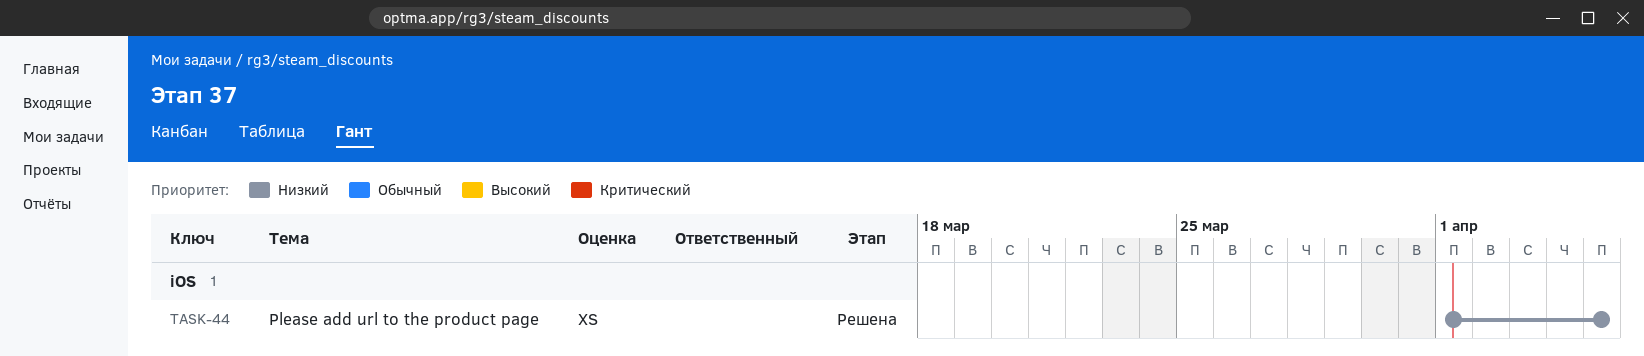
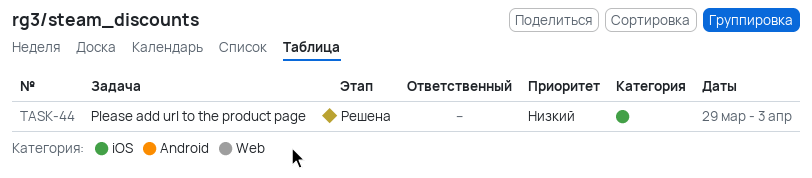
TASK-44, start: Apr 1 -> Mar 29
TASK-44, due: Apr 5 -> Apr 3

